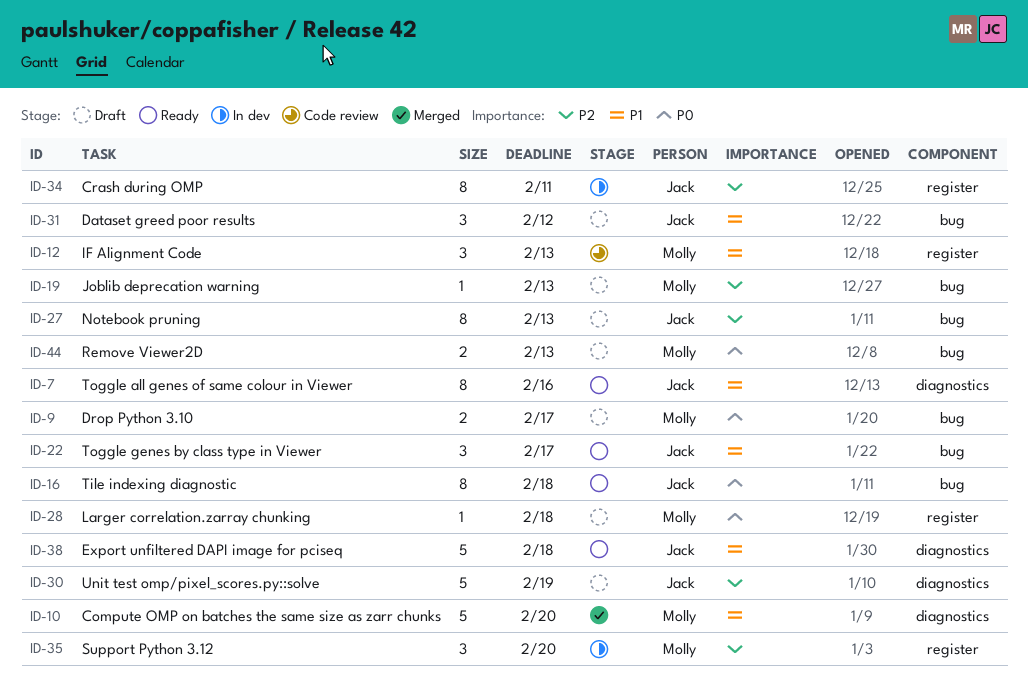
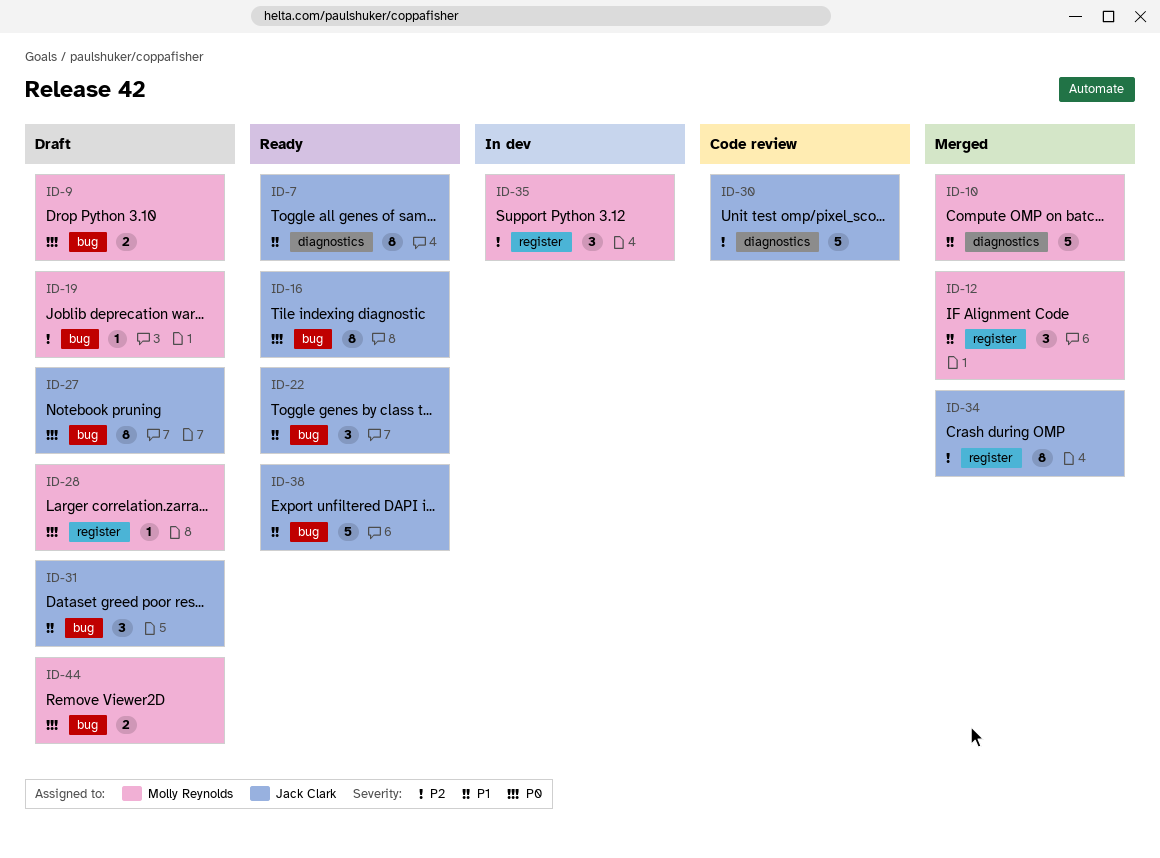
ID-12, status: Code review -> Merged
ID-27, priority: P2 -> P0
ID-30, status: Draft -> Code review
ID-34, status: In dev -> Merged
ID-38, label: diagnostics -> bug

